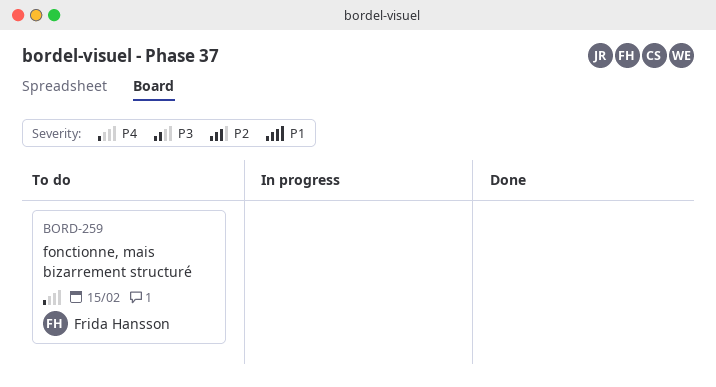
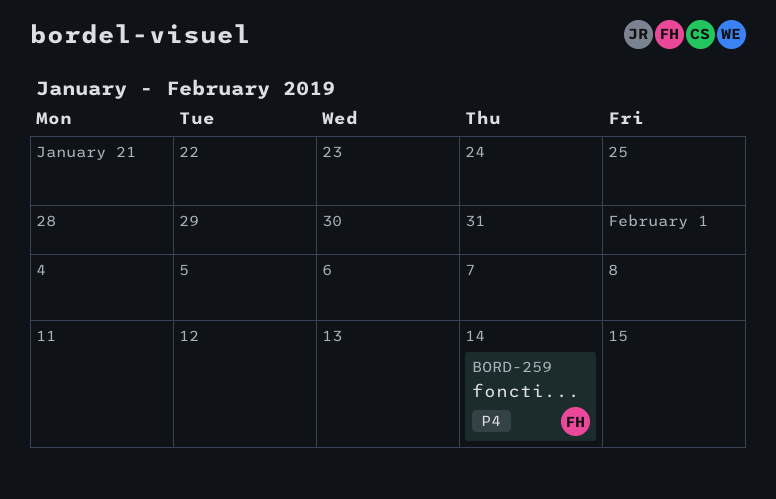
BORD-259, due: Feb 15 -> Feb 14

